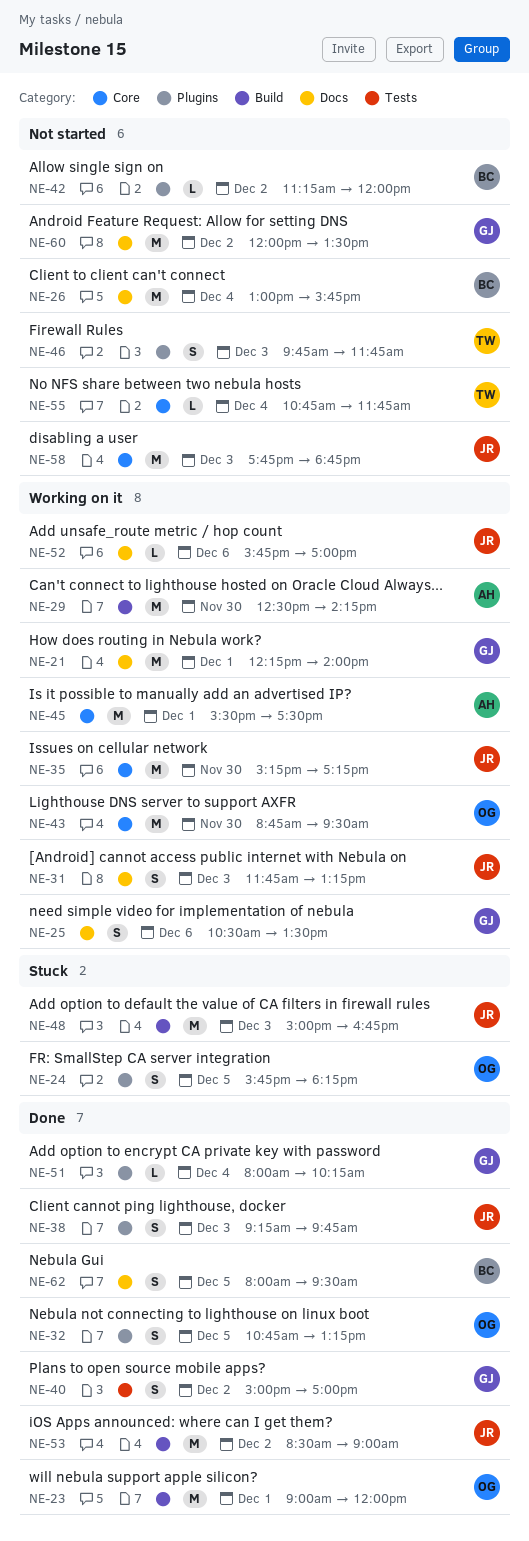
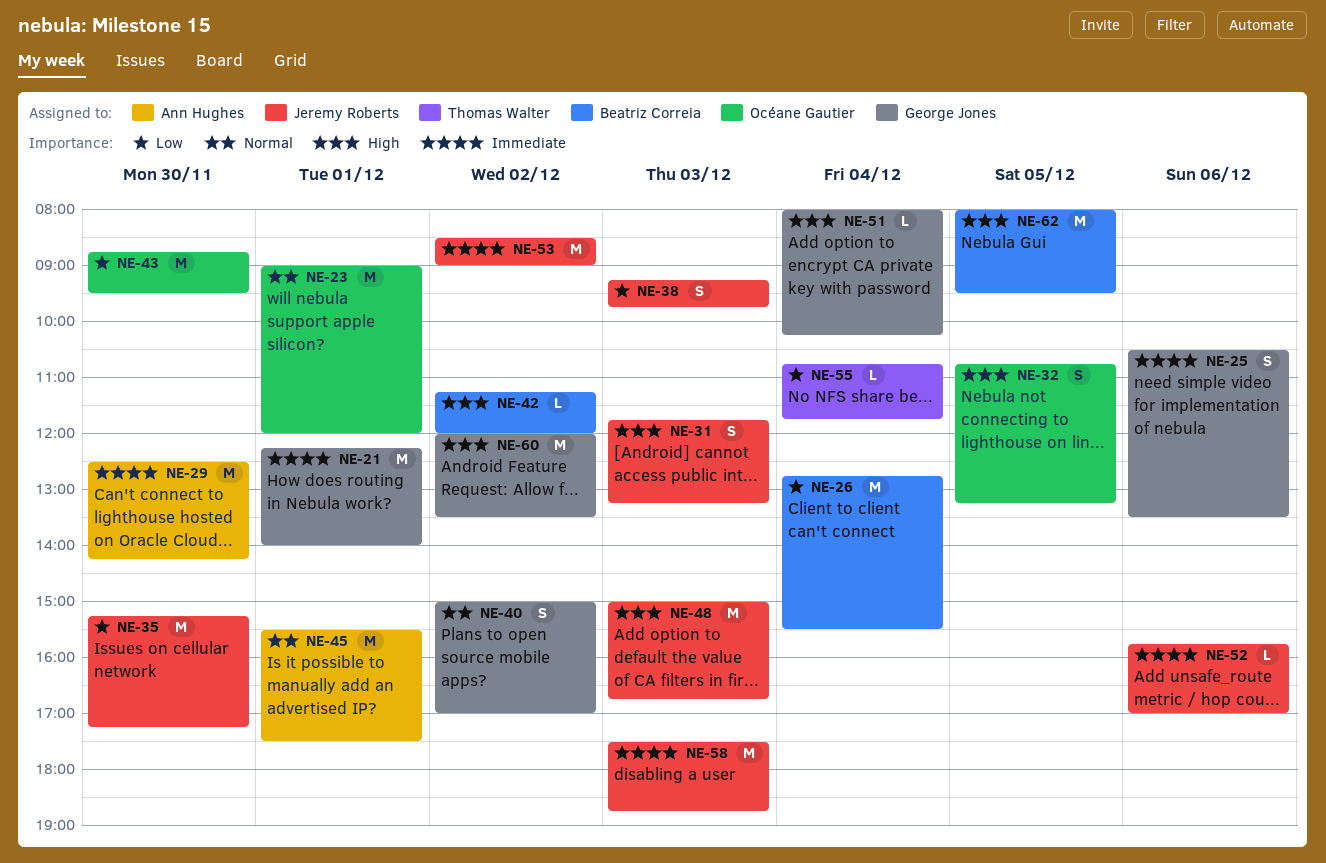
NE-24: present -> none
NE-26, begins: 13:00 -> 12:45
NE-26, ends: 15:45 -> 15:30
NE-46: present -> none
NE-58, begins: 17:45 -> 17:30
NE-62, estimate: S -> M

